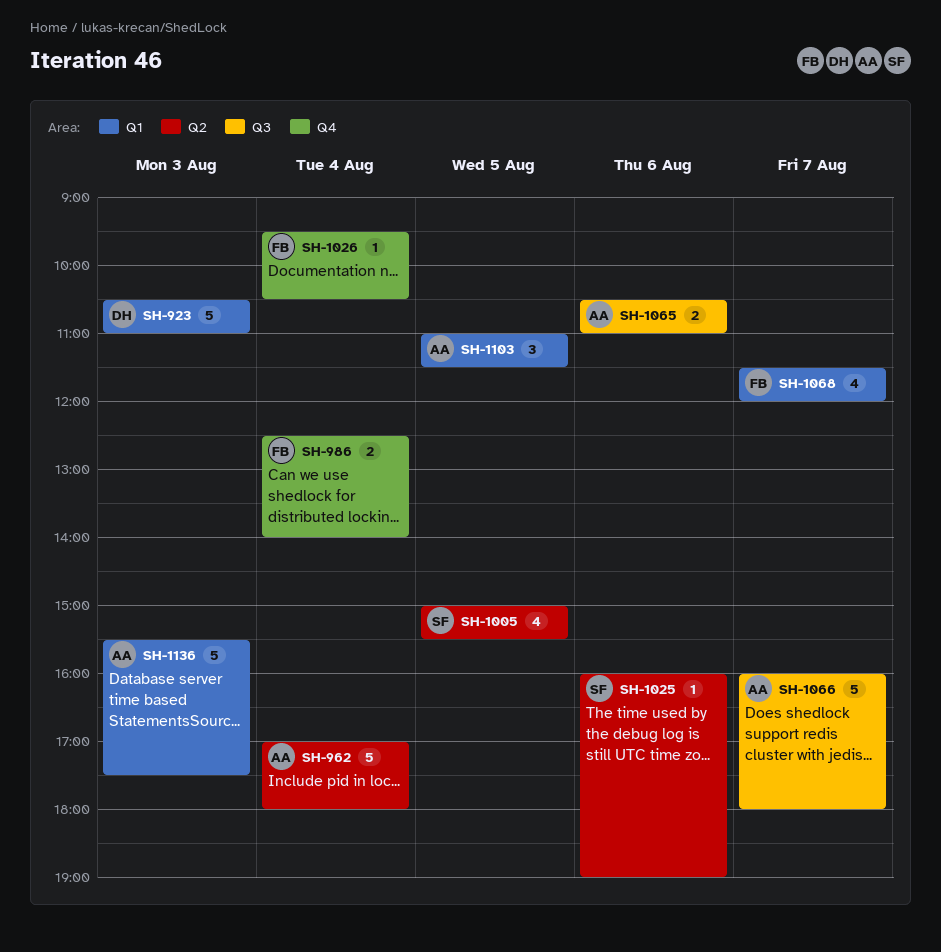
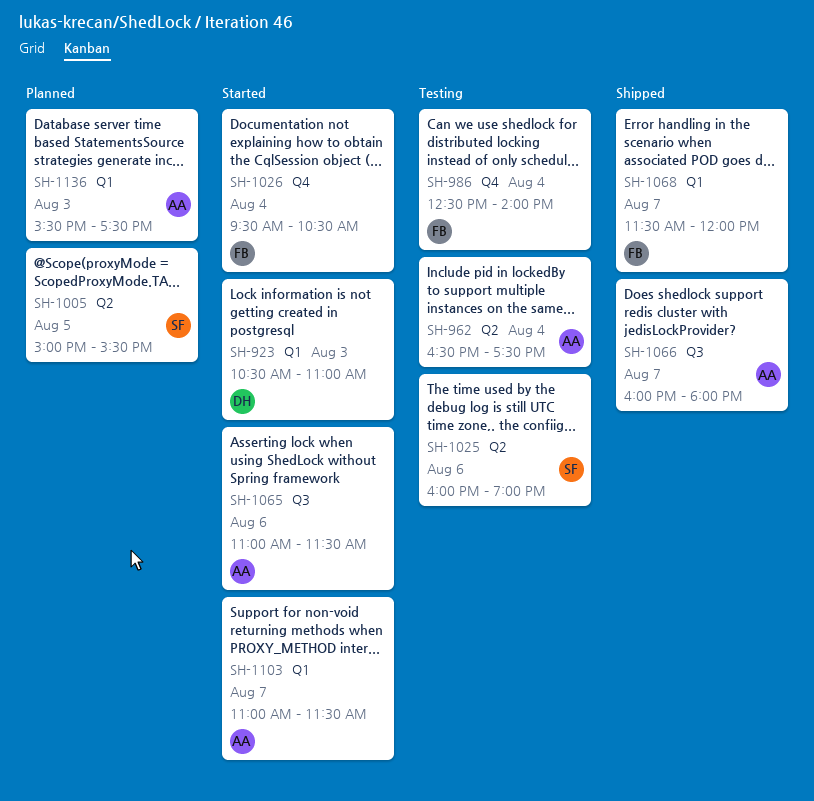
SH-962, begins: 17:00 -> 16:30
SH-962, ends: 18:00 -> 17:30
SH-1065, begins: 10:30 -> 11:00
SH-1065, ends: 11:00 -> 11:30
SH-1103, day: Aug 5 -> Aug 7

